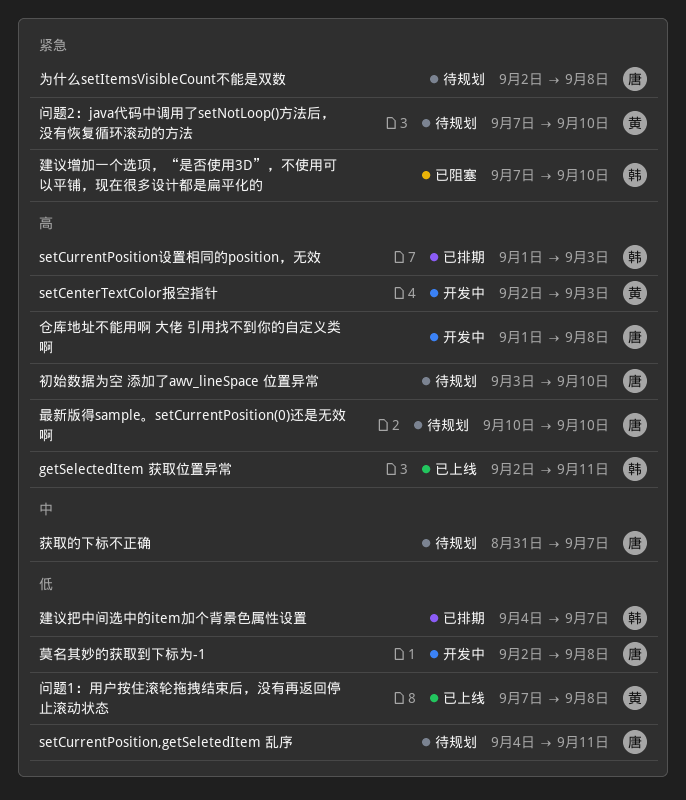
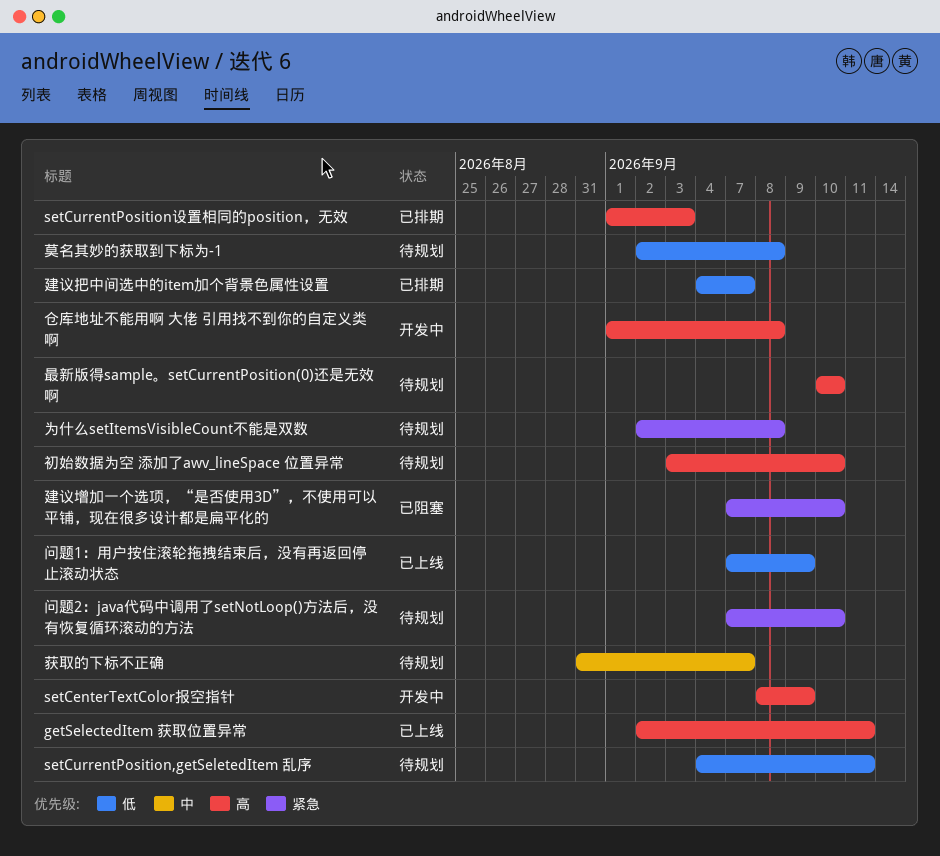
setCenterTextColor报空指针, start: Sep 2 -> Sep 8
setCenterTextColor报空指针, due: Sep 3 -> Sep 9
莫名其妙的获取到下标为-1, status: 开发中 -> 待规划
问题1：用户按住滚轮拖拽结束后，没有再返回停止滚动状态, due: Sep 8 -> Sep 9

